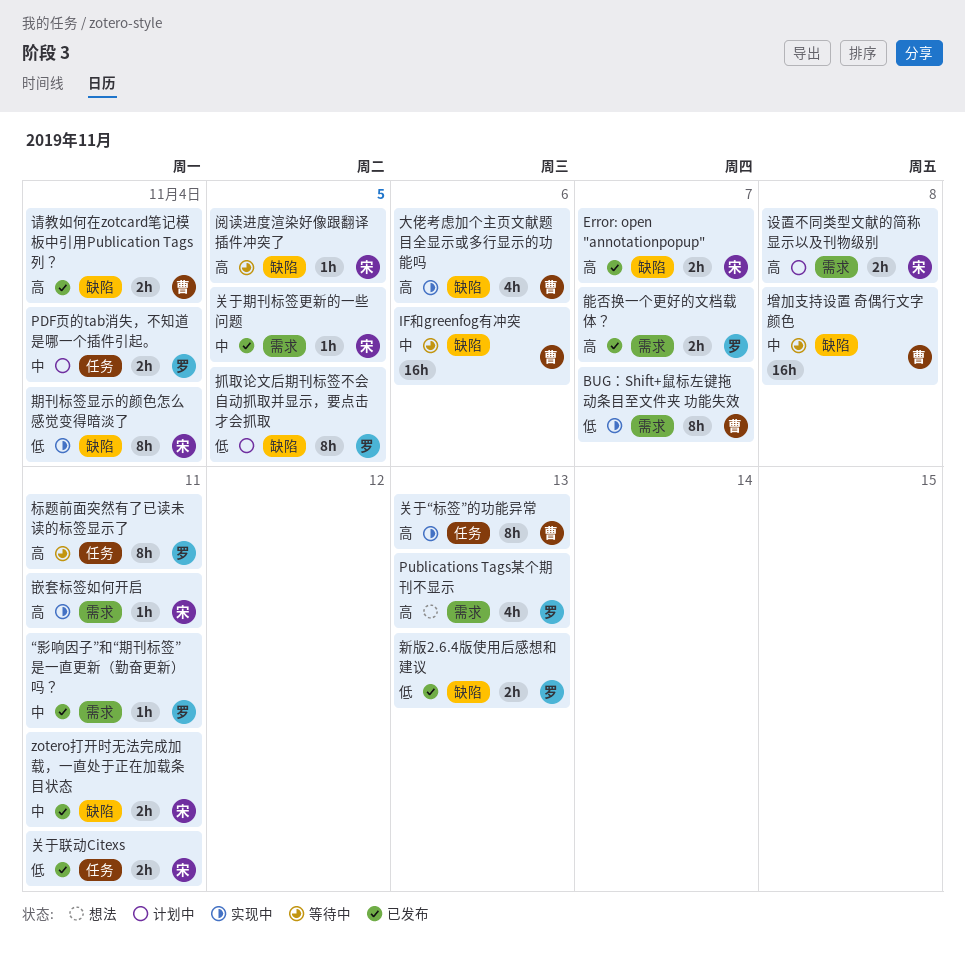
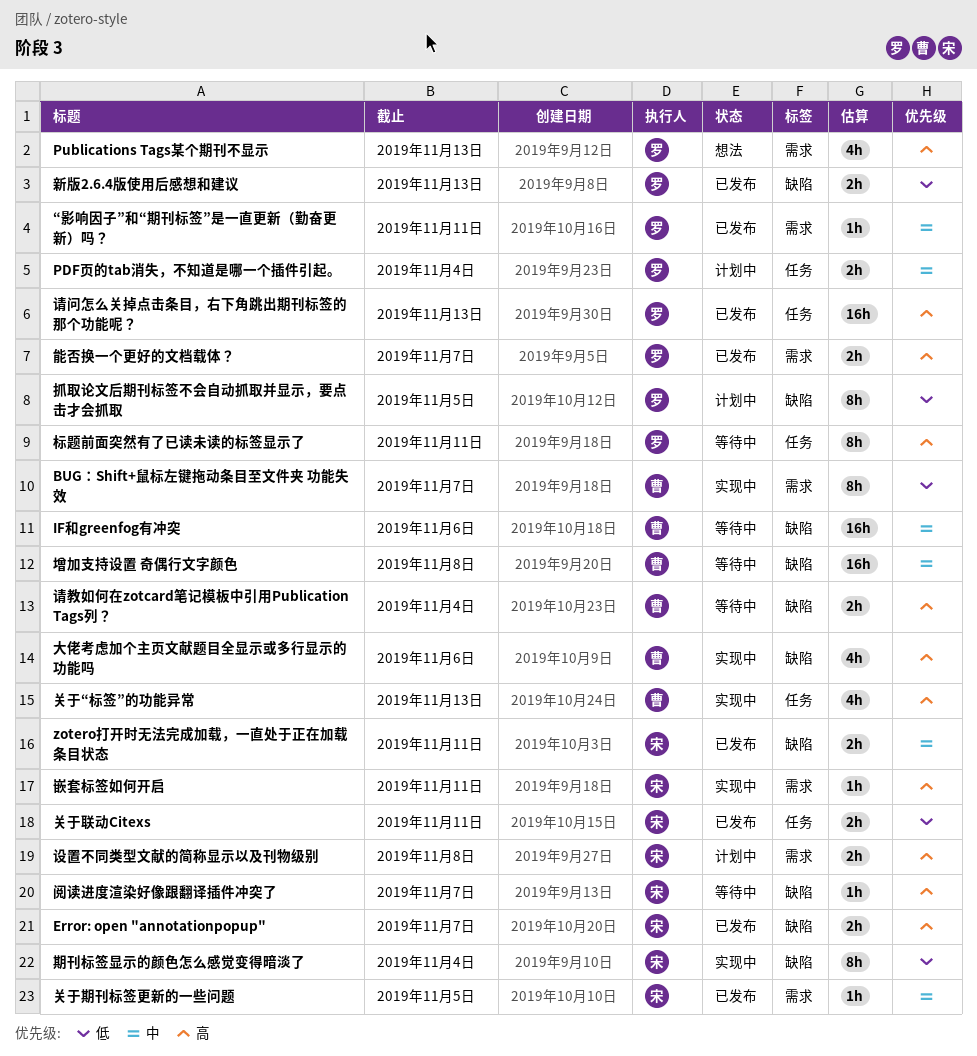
关于“标签”的功能异常, estimate: 8h -> 4h
请教如何在zotcard笔记模板中引用Publication Tags列？, status: 已发布 -> 等待中
请问怎么关掉点击条目，右下角跳出期刊标签的那个功能呢？: none -> present
阅读进度渲染好像跟翻译插件冲突了, due: Nov 5 -> Nov 7

